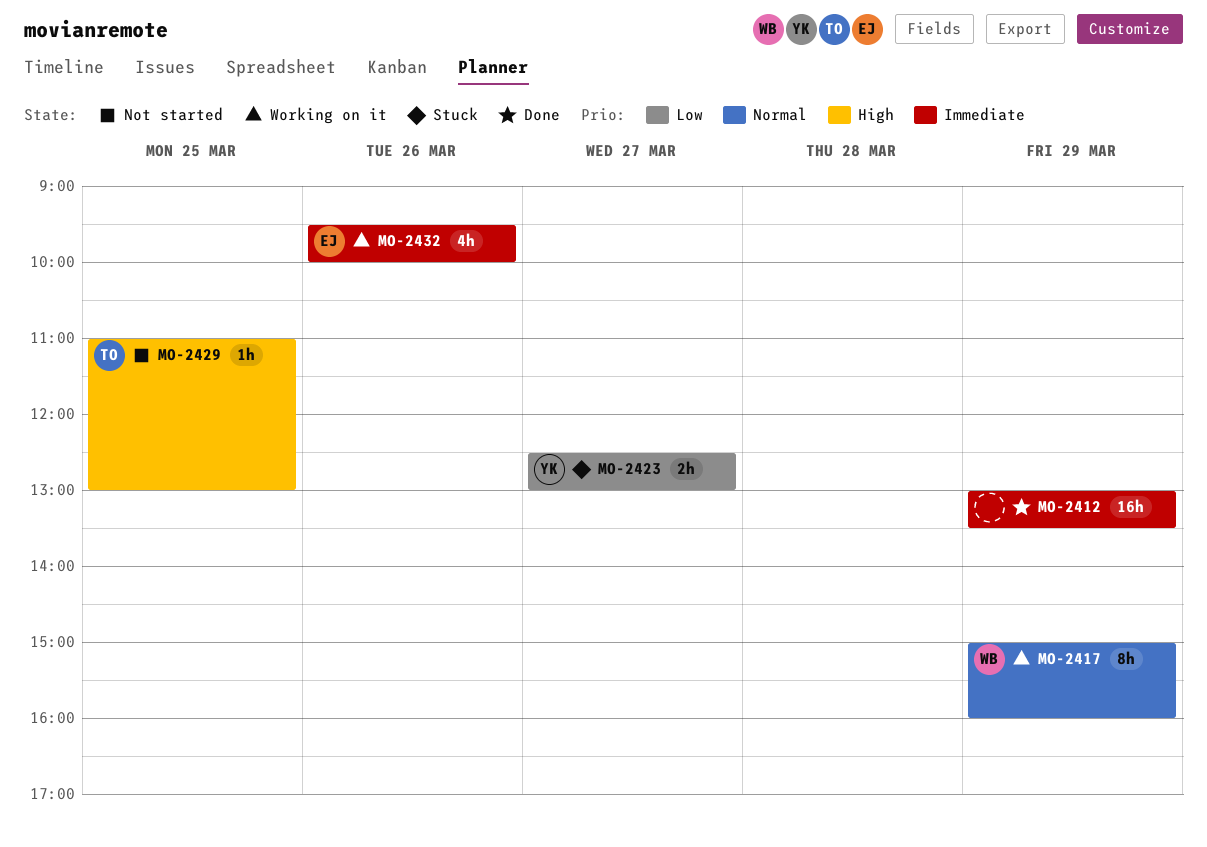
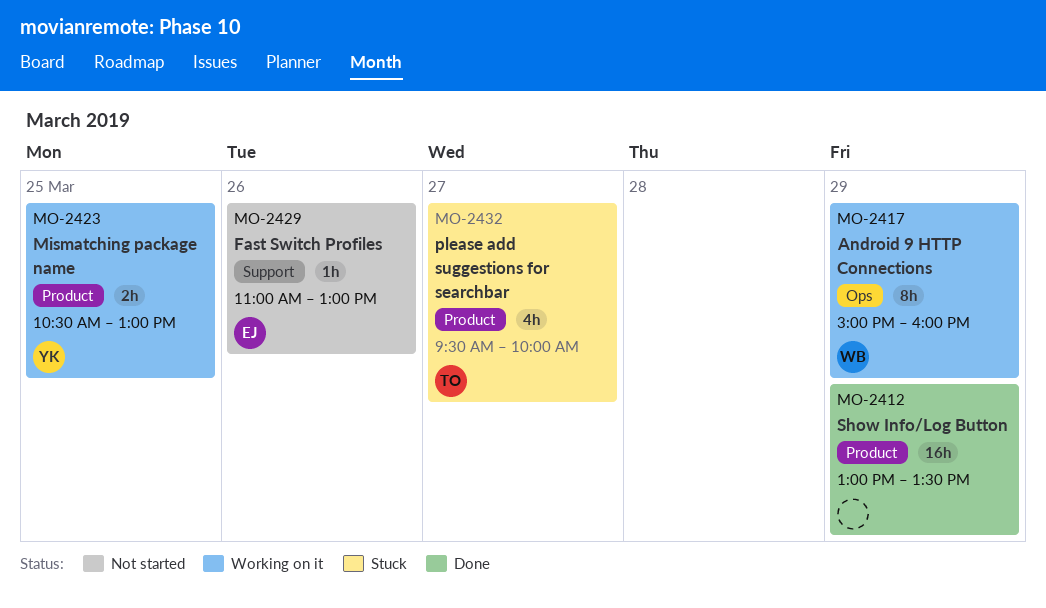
MO-2423, status: Stuck -> Working on it
MO-2423, day: Mar 27 -> Mar 25
MO-2423, begins: 12:30 -> 10:30
MO-2429, owner: TO -> EJ
MO-2429, day: Mar 25 -> Mar 26
MO-2432, status: Working on it -> Stuck
MO-2432, owner: EJ -> TO
MO-2432, day: Mar 26 -> Mar 27

